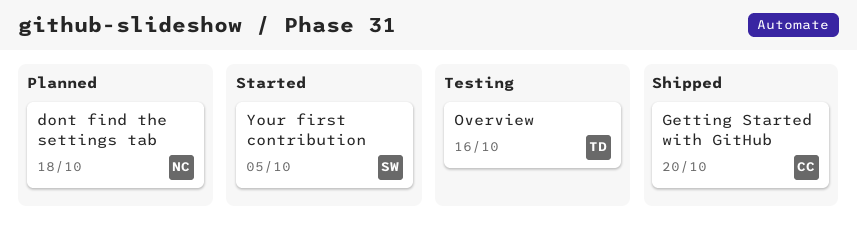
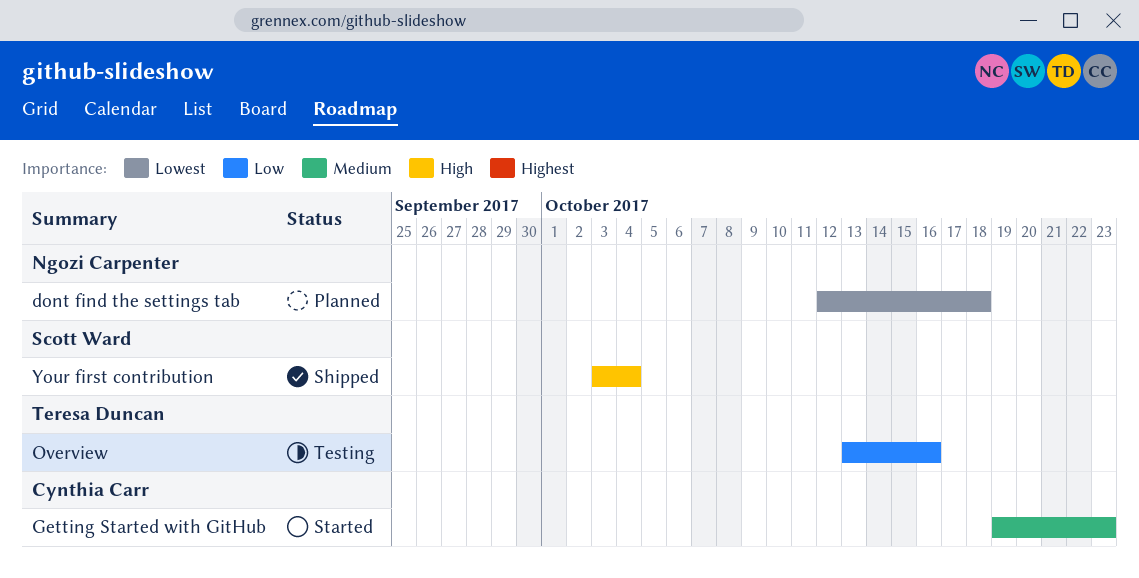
Getting Started with GitHub, status: Shipped -> Started
Getting Started with GitHub, due: Oct 20 -> Oct 23
Your first contribution, status: Started -> Shipped
Your first contribution, due: Oct 5 -> Oct 4

